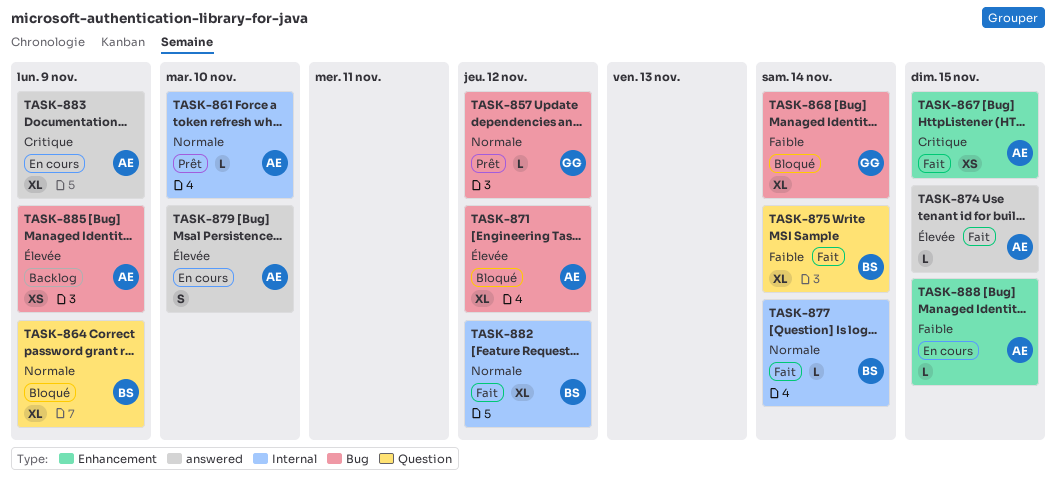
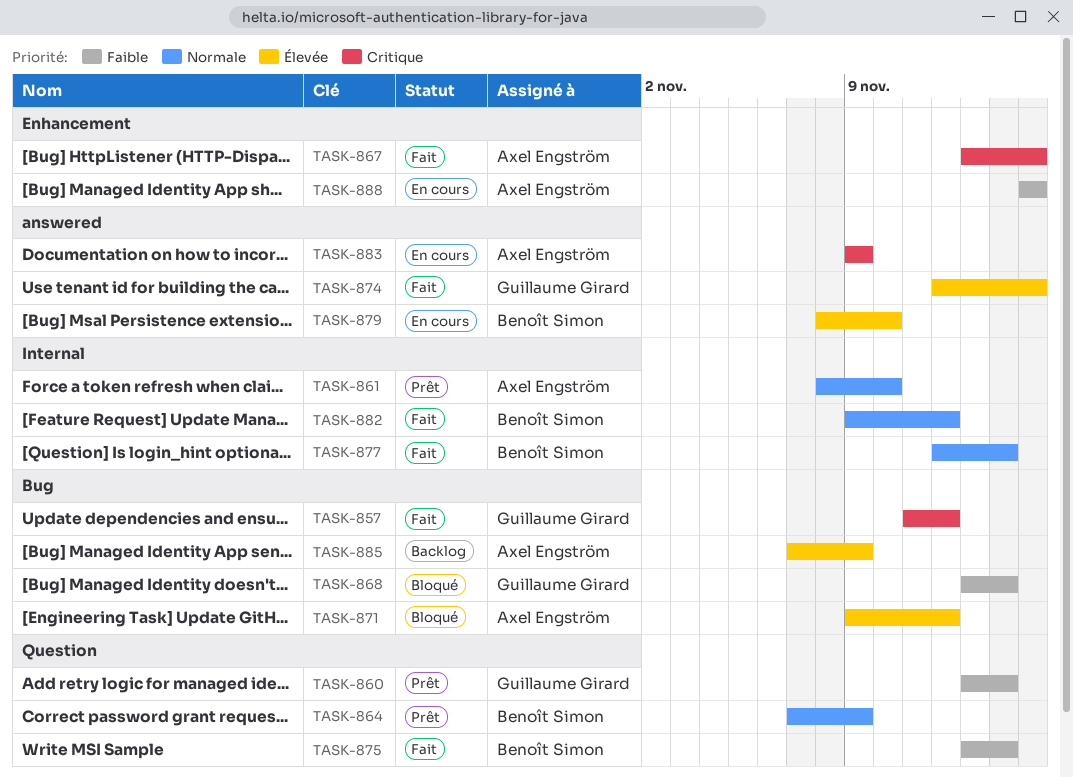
TASK-857, status: Prêt -> Fait
TASK-857, priority: Normale -> Critique
TASK-860: none -> present
TASK-864, status: Bloqué -> Prêt
TASK-874, owner: Axel Engström -> Guillaume Girard
TASK-879, owner: Axel Engström -> Benoît Simon

